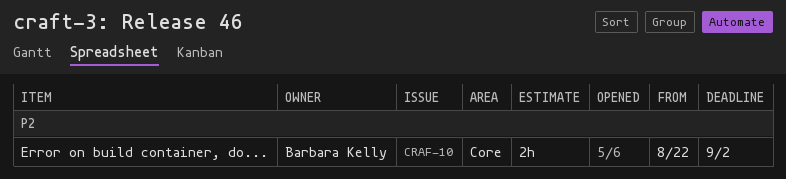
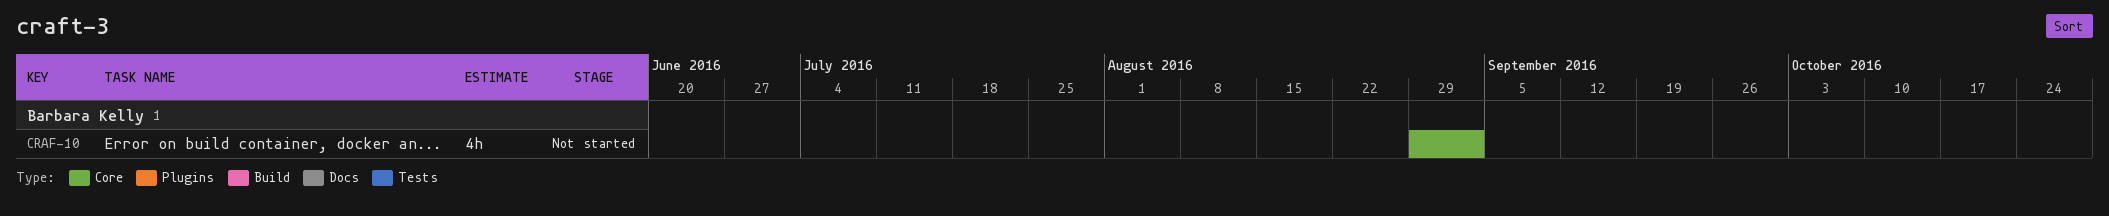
CRAF-10, estimate: 2h -> 4h
CRAF-10, start: Aug 22 -> Aug 29

